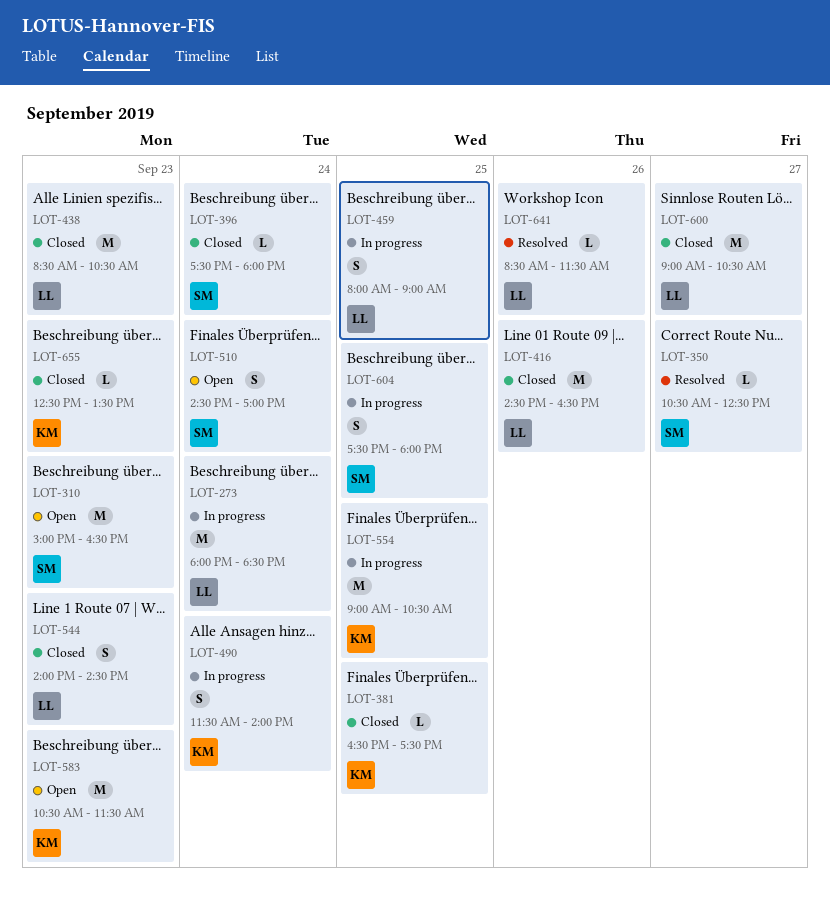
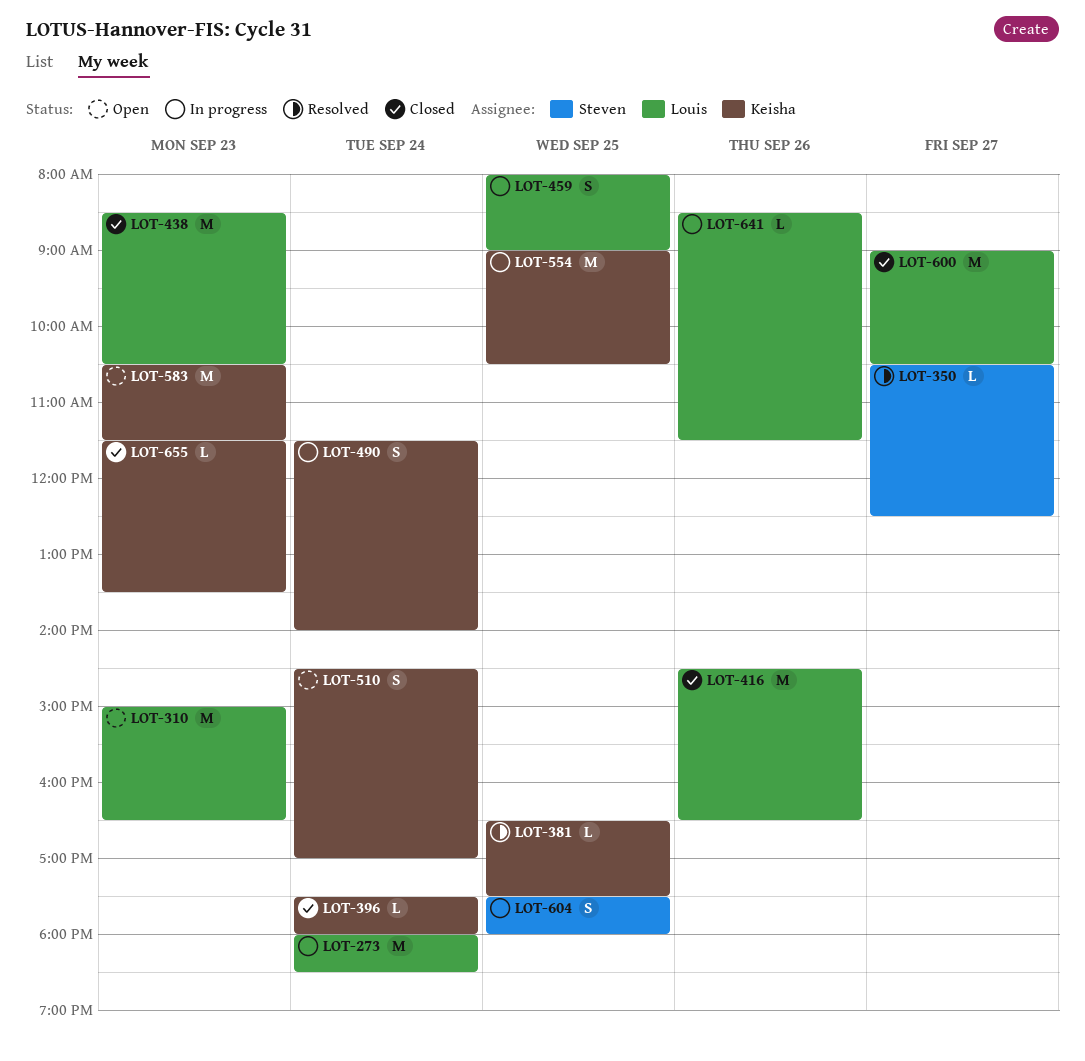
LOT-310, owner: Steven -> Louis
LOT-381, status: Closed -> Resolved
LOT-396, owner: Steven -> Keisha
LOT-510, owner: Steven -> Keisha
LOT-544: present -> none
LOT-641, status: Resolved -> In progress
LOT-655, begins: 12:30 -> 11:30

